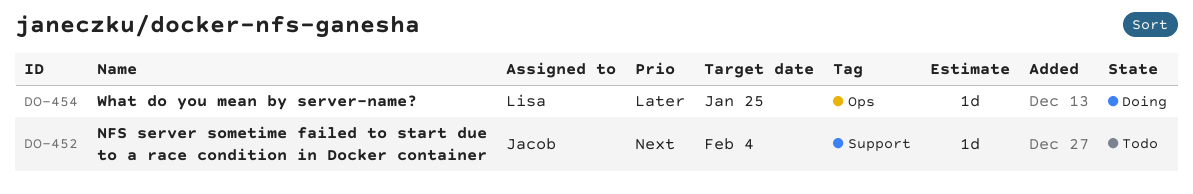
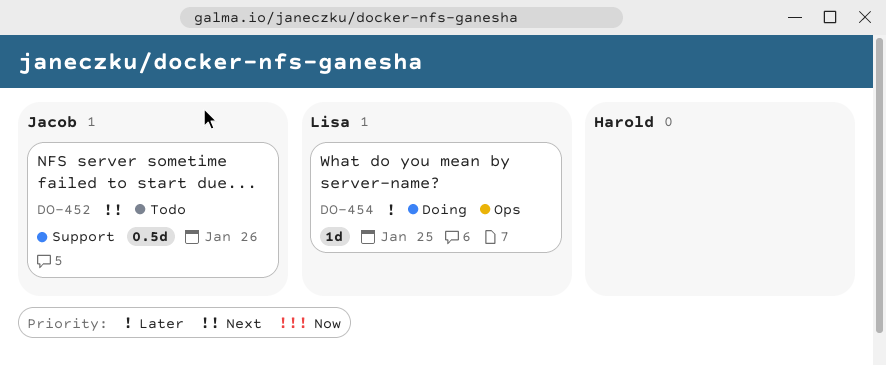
DO-452, estimate: 1d -> 0.5d
DO-452, due: Feb 4 -> Jan 26

